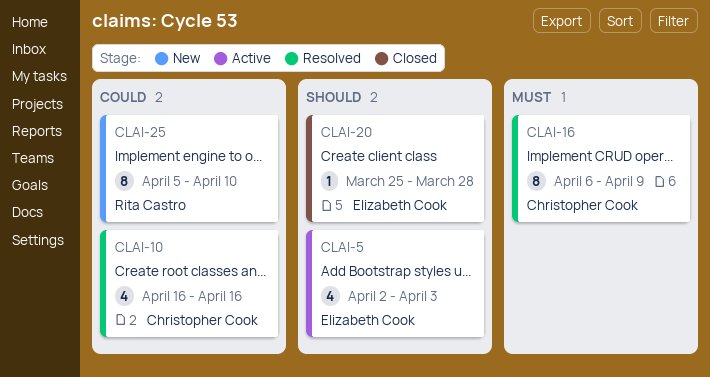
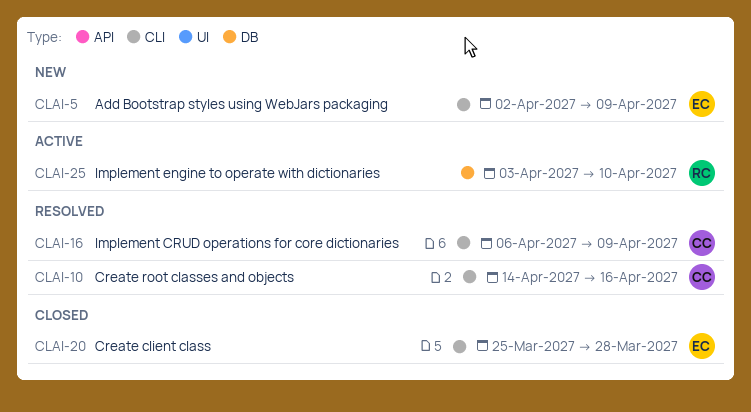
CLAI-5, status: Active -> New
CLAI-5, due: Apr 3 -> Apr 9
CLAI-10, start: Apr 16 -> Apr 14
CLAI-25, status: New -> Active
CLAI-25, start: Apr 5 -> Apr 3

